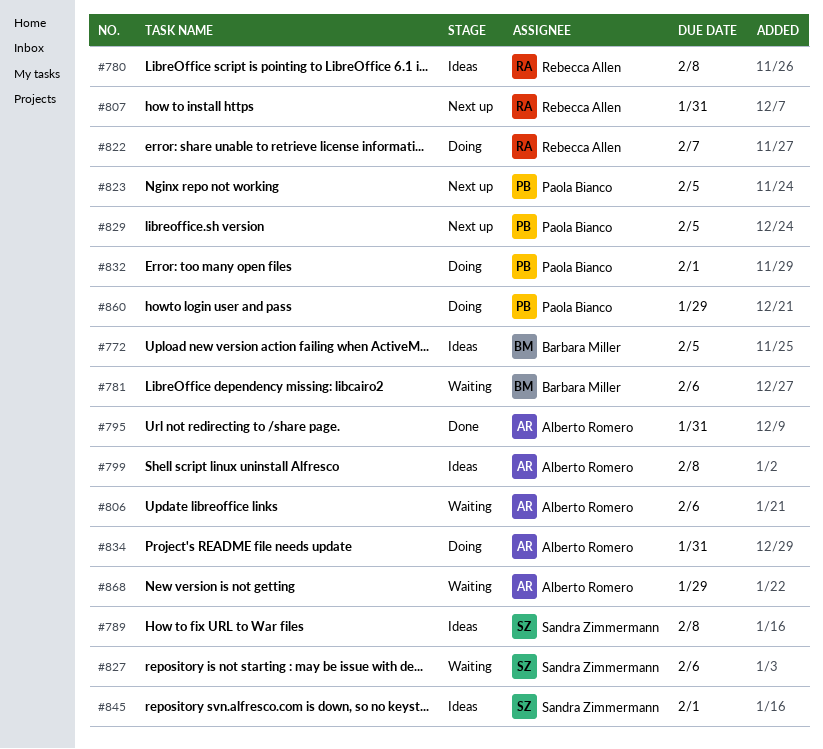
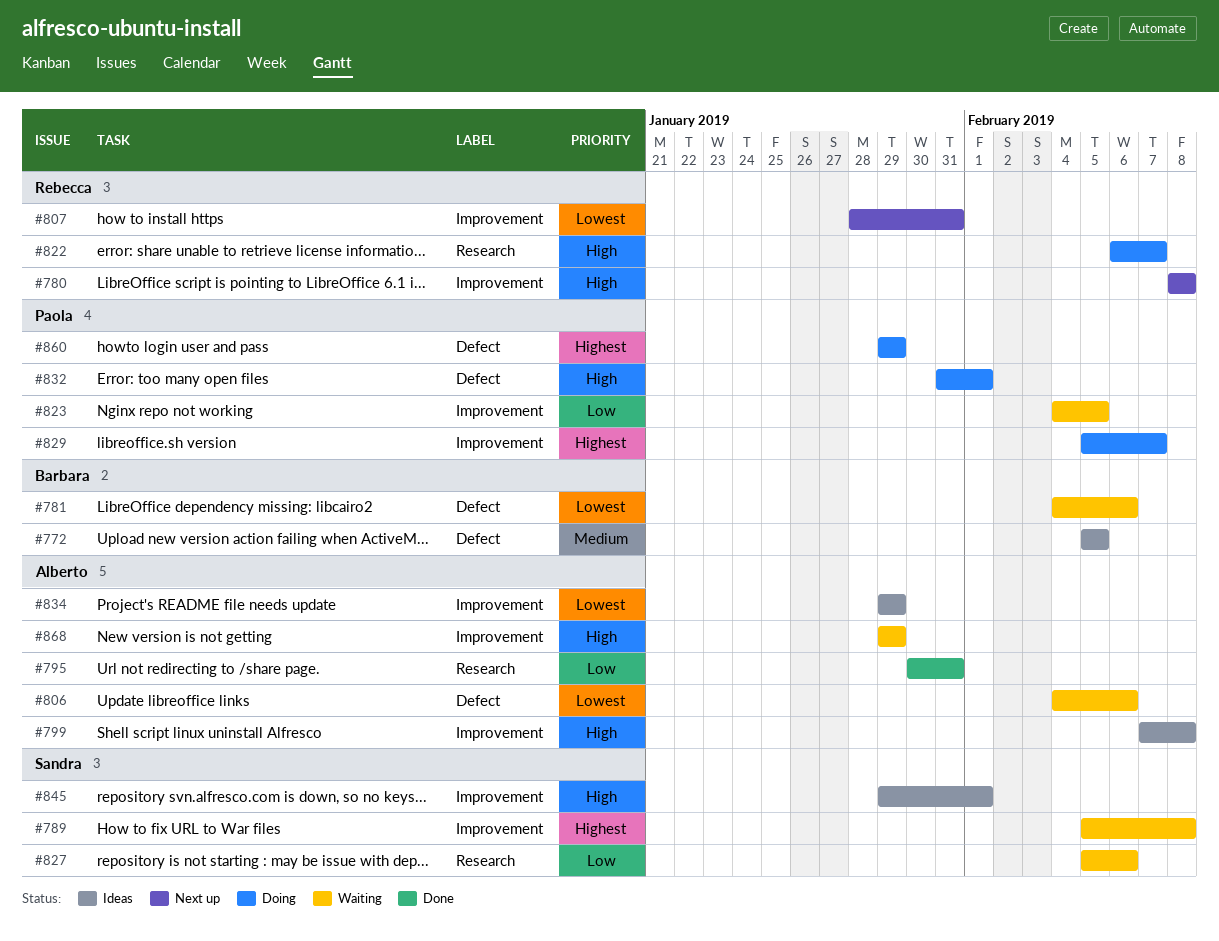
#780, status: Ideas -> Next up
#789, status: Ideas -> Waiting
#823, status: Next up -> Waiting
#829, status: Next up -> Doing
#829, due: Feb 5 -> Feb 7
#834, status: Doing -> Ideas
#834, due: Jan 31 -> Jan 29

